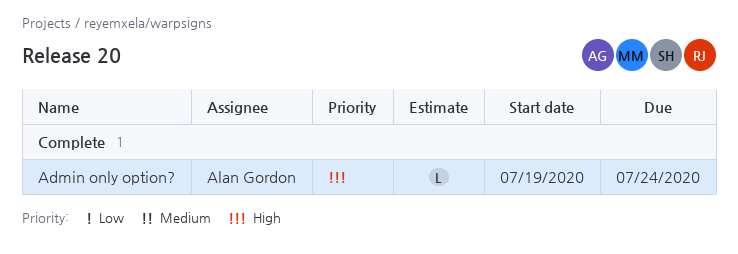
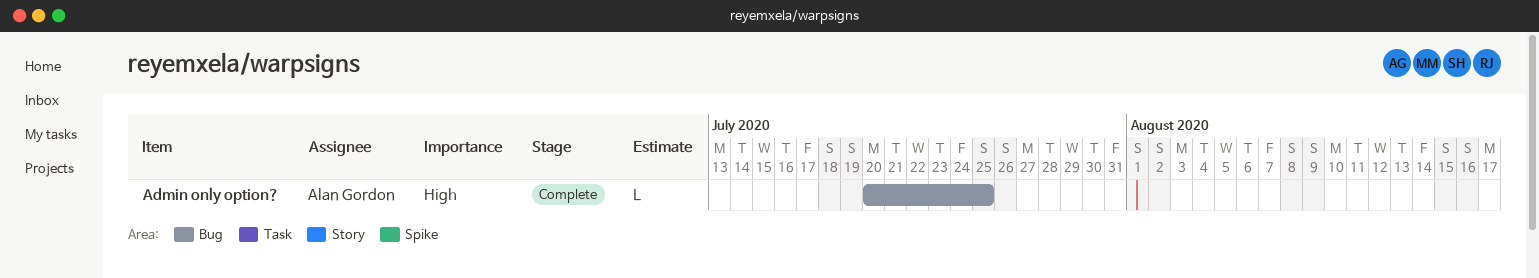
Admin only option?, start: Jul 19 -> Jul 20
Admin only option?, due: Jul 24 -> Jul 25

